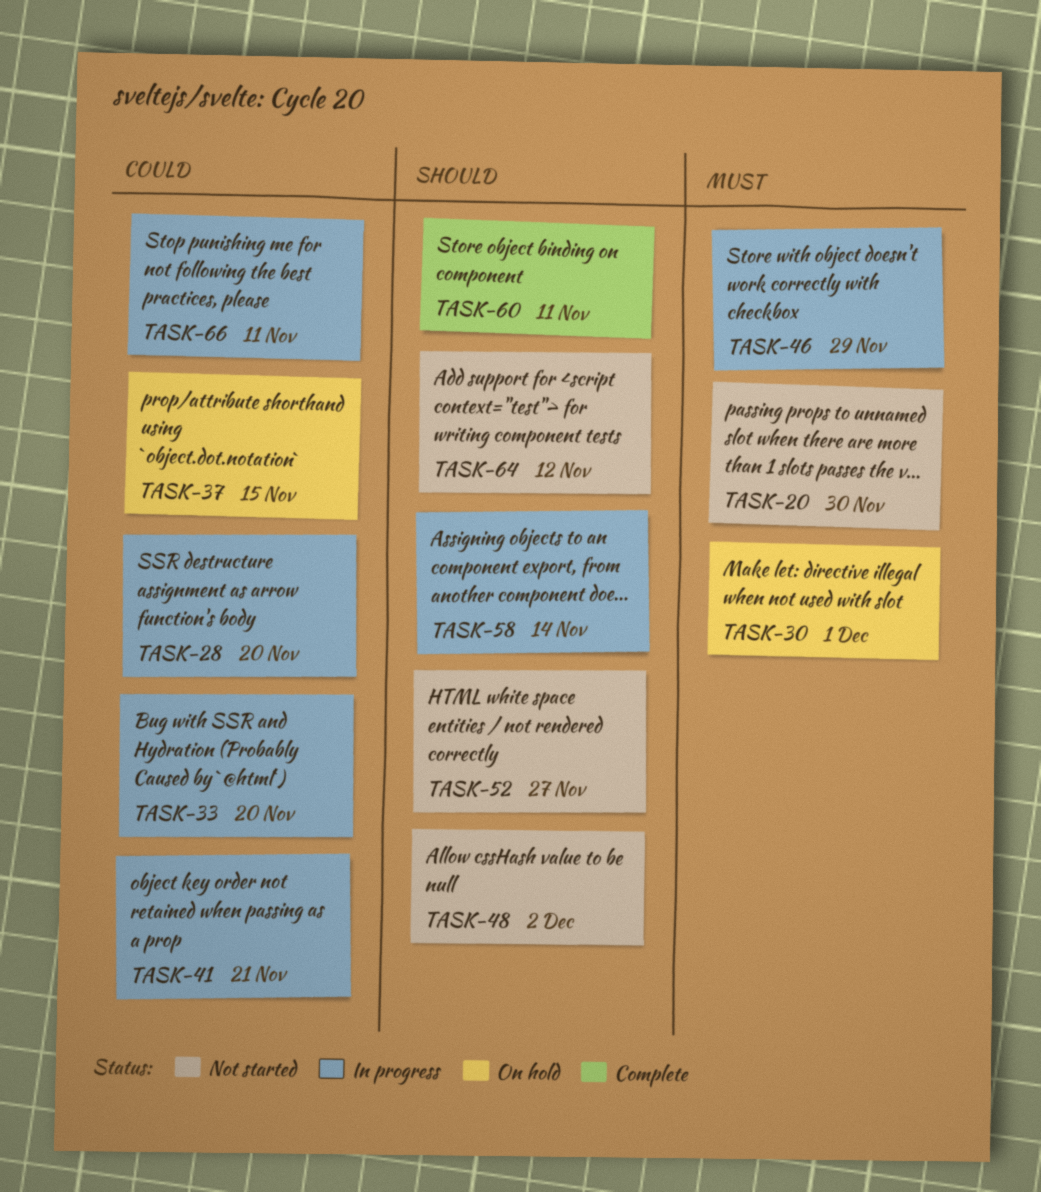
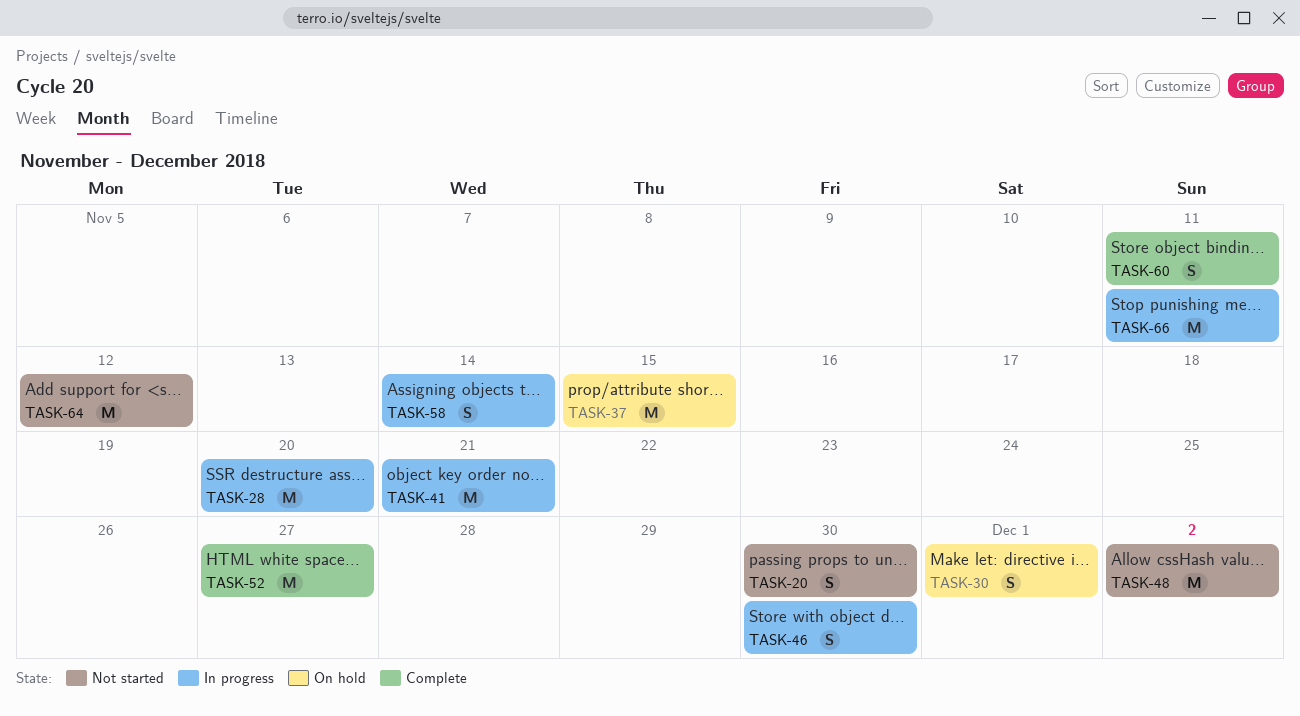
TASK-33: present -> none
TASK-46, due: Nov 29 -> Nov 30
TASK-52, status: Not started -> Complete

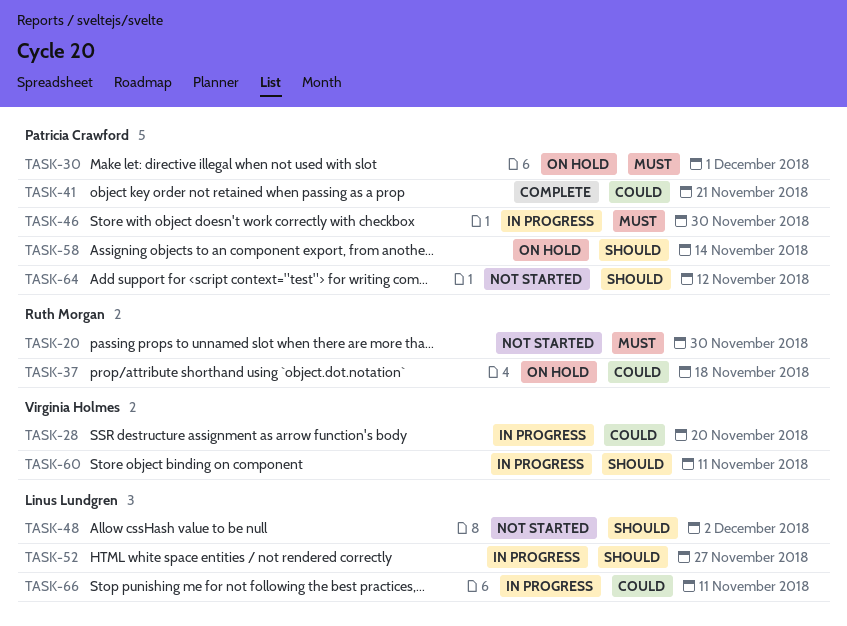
TASK-37, due: Nov 15 -> Nov 18
TASK-41, status: In progress -> Complete
TASK-52, status: Complete -> In progress
TASK-58, status: In progress -> On hold
TASK-60, status: Complete -> In progress

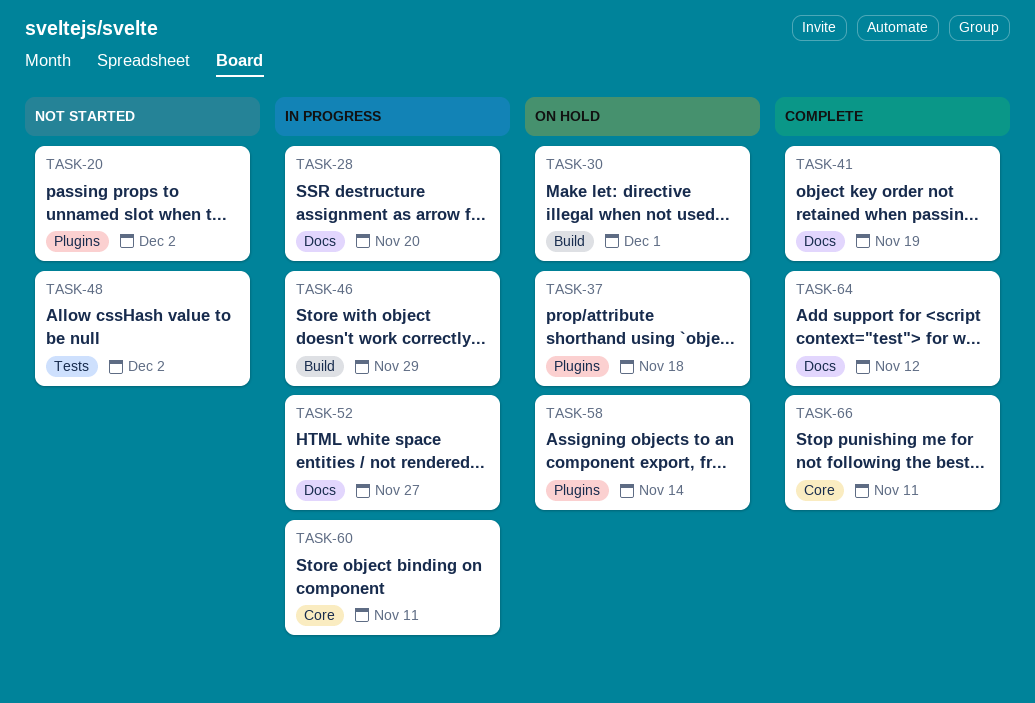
TASK-20, due: Nov 30 -> Dec 2
TASK-41, due: Nov 21 -> Nov 19
TASK-46, due: Nov 30 -> Nov 29
TASK-64, status: Not started -> Complete
TASK-66, status: In progress -> Complete

